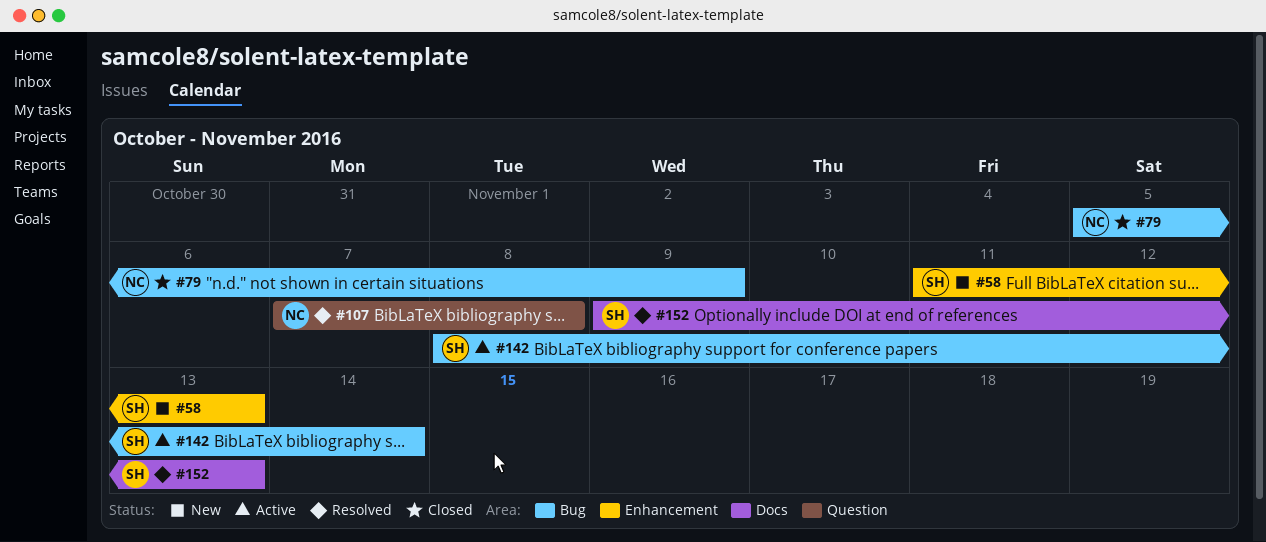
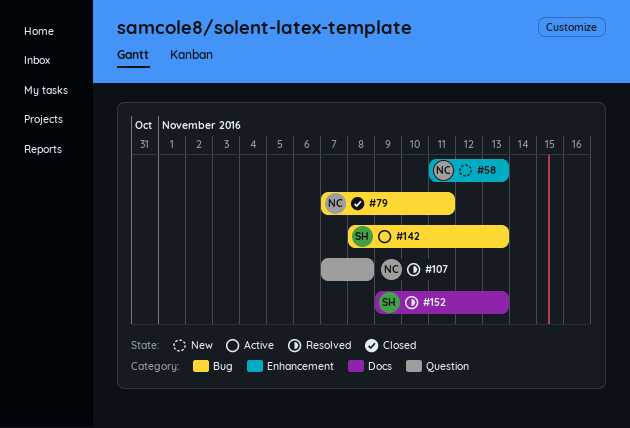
#58, owner: SH -> NC
#79, start: Nov 5 -> Nov 7
#79, due: Nov 9 -> Nov 11
#142, due: Nov 14 -> Nov 13

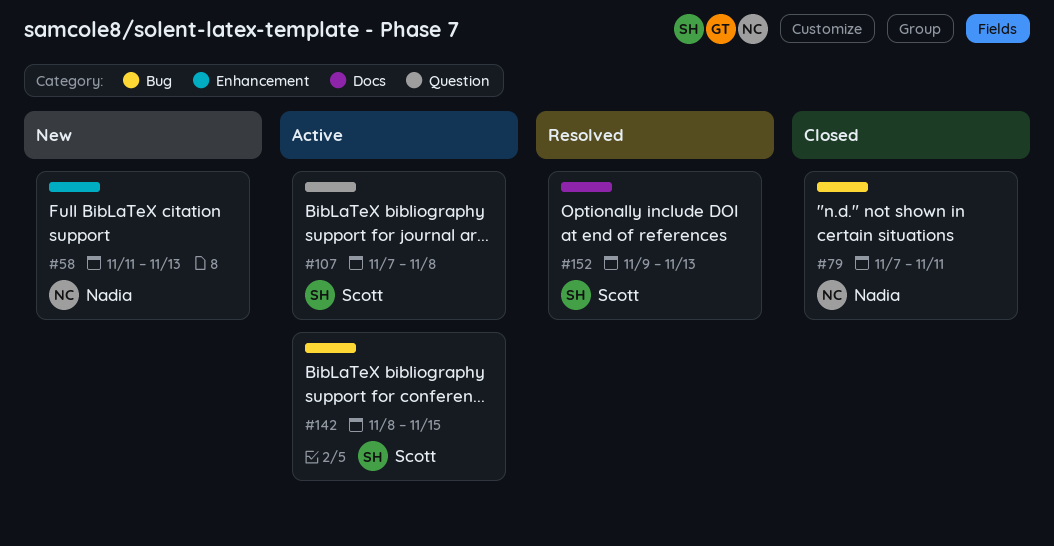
#107, status: Resolved -> Active
#107, owner: Nadia -> Scott
#142, due: Nov 13 -> Nov 15

